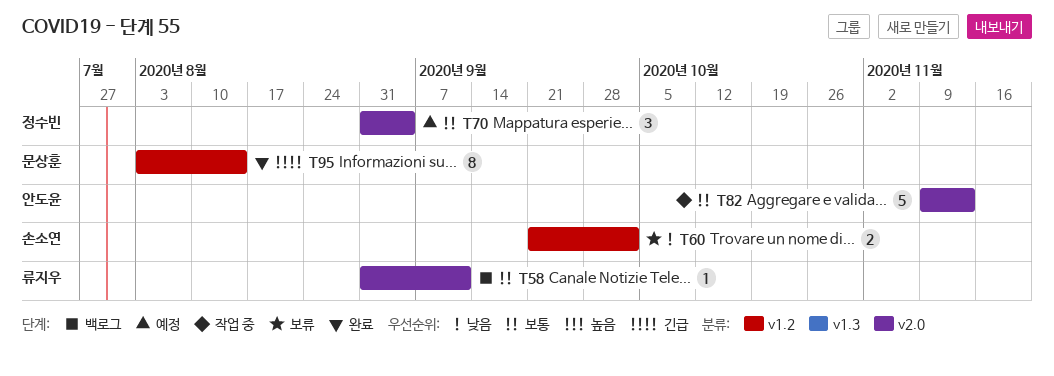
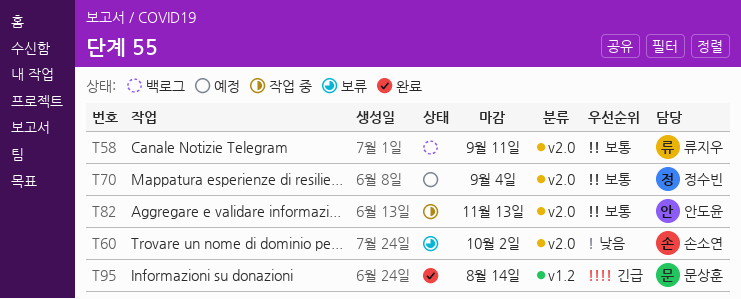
T60, label: v1.2 -> v2.0

